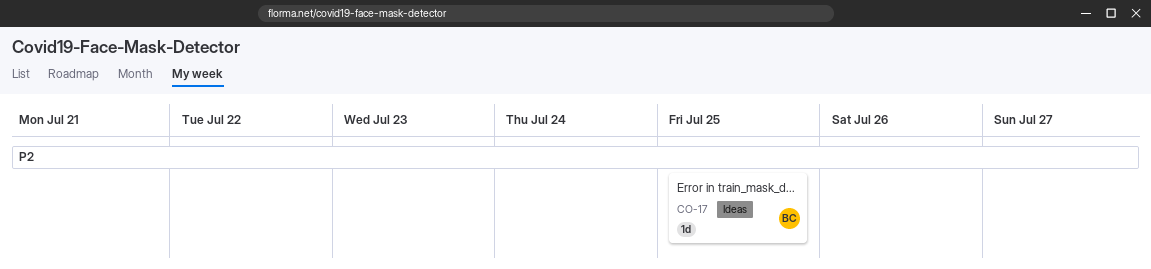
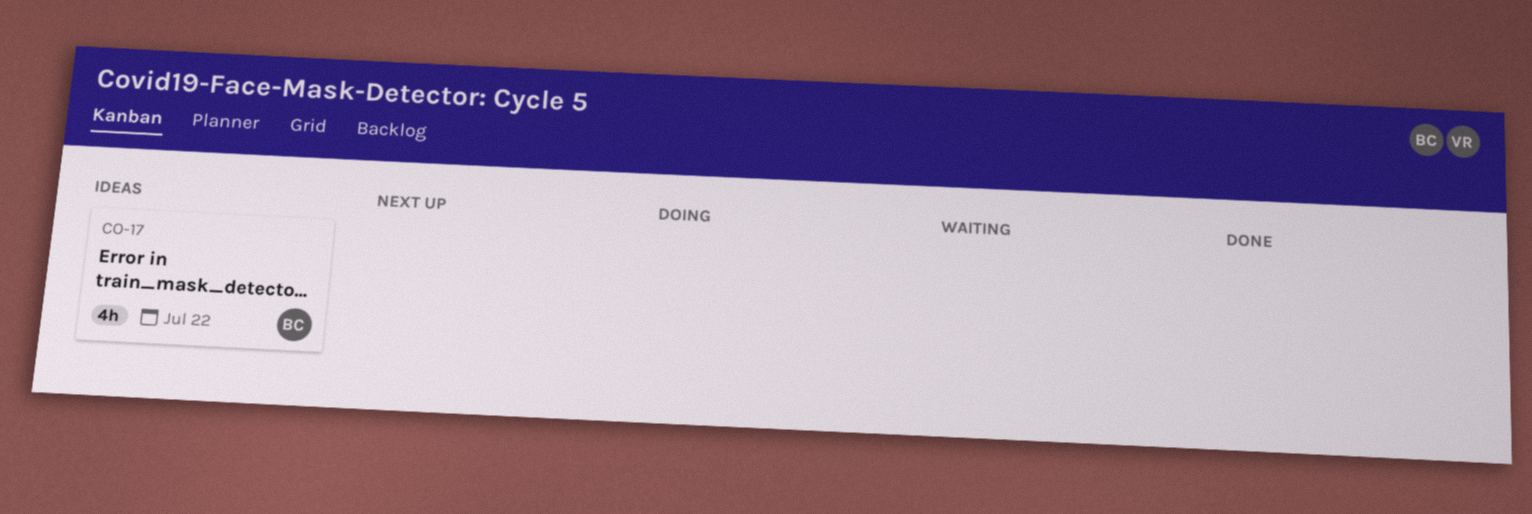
CO-17, estimate: 1d -> 4h
CO-17, due: Jul 25 -> Jul 22

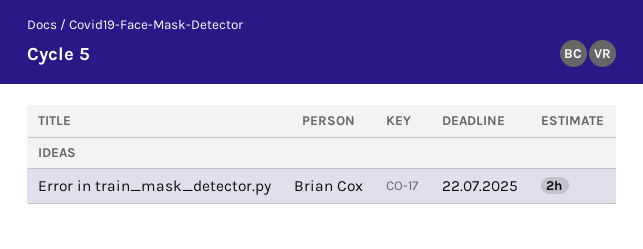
CO-17, estimate: 4h -> 2h

